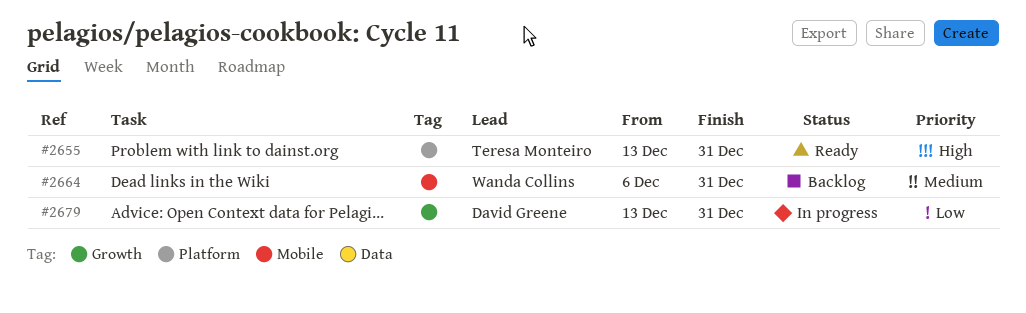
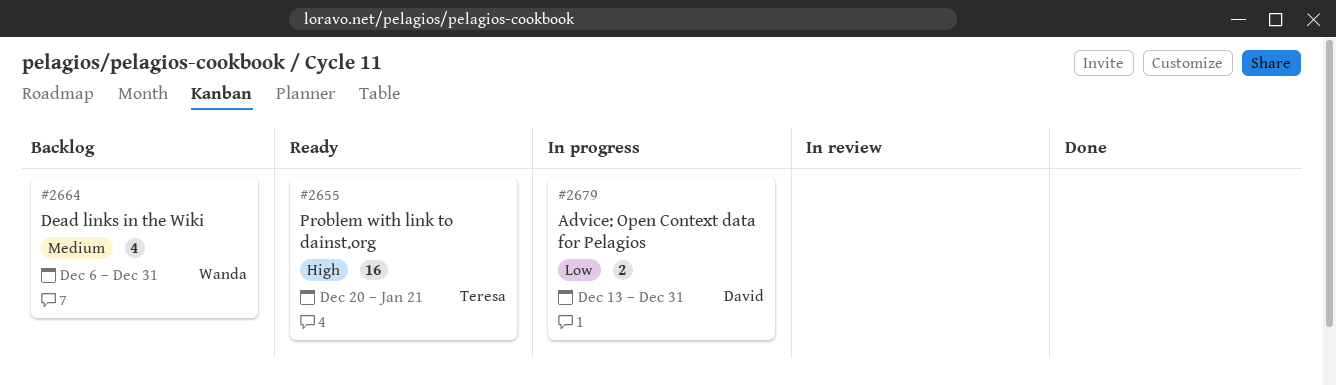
#2655, start: Dec 13 -> Dec 20
#2655, due: Dec 31 -> Jan 21

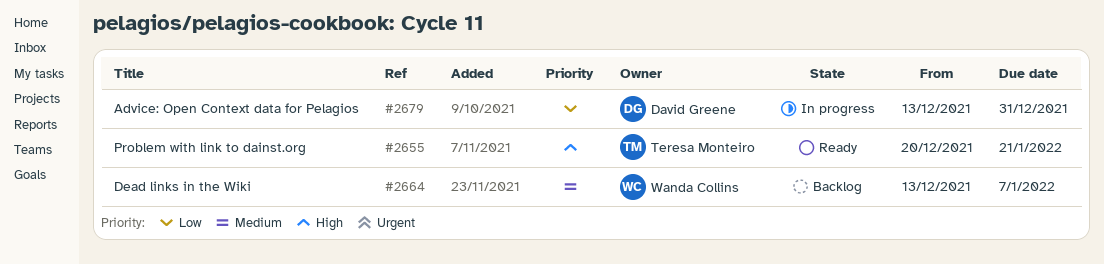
#2664, start: Dec 6 -> Dec 13
#2664, due: Dec 31 -> Jan 7

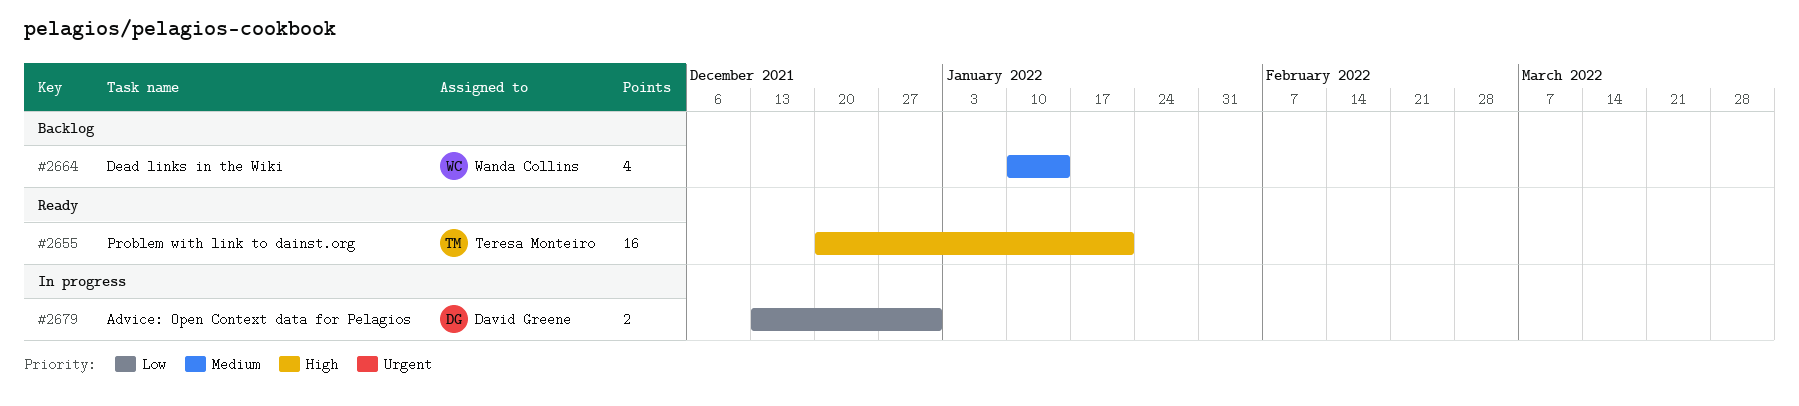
#2664, start: Dec 13 -> Jan 10
#2664, due: Jan 7 -> Jan 14

